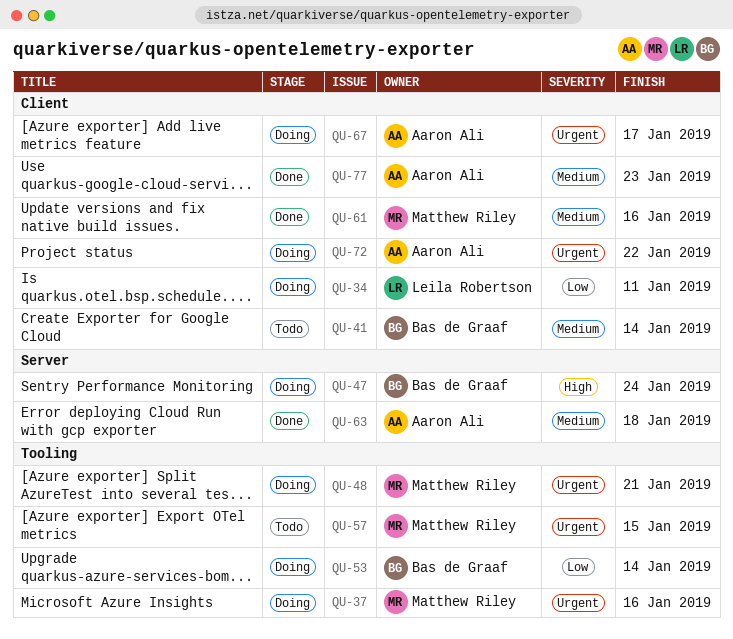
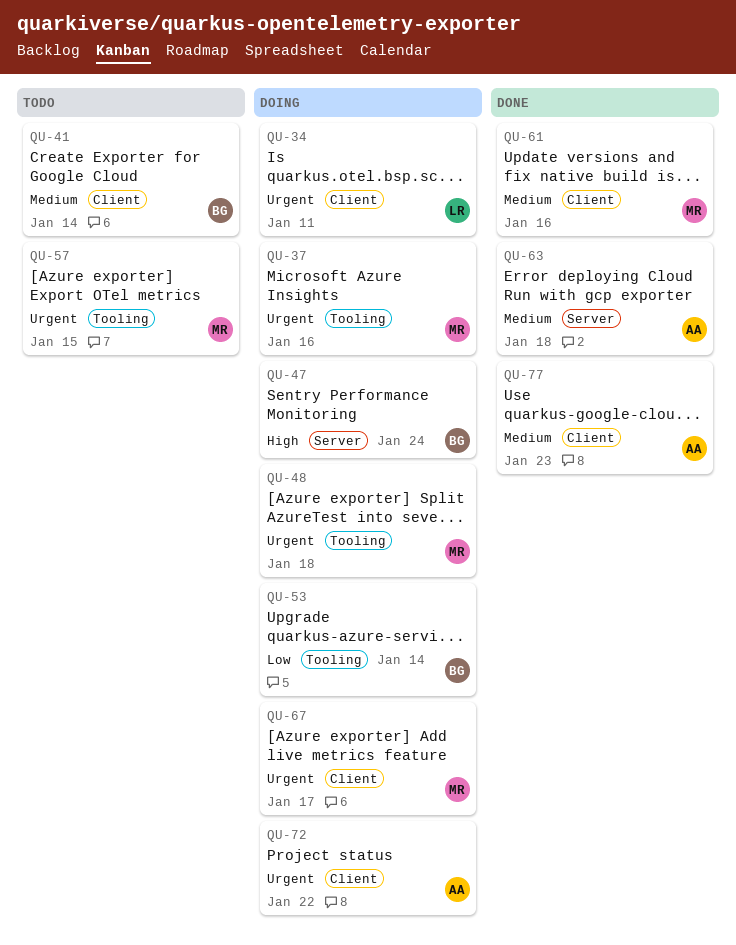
QU-34, priority: Low -> Urgent
QU-48, due: Jan 21 -> Jan 18
QU-67, owner: Aaron Ali -> Matthew Riley

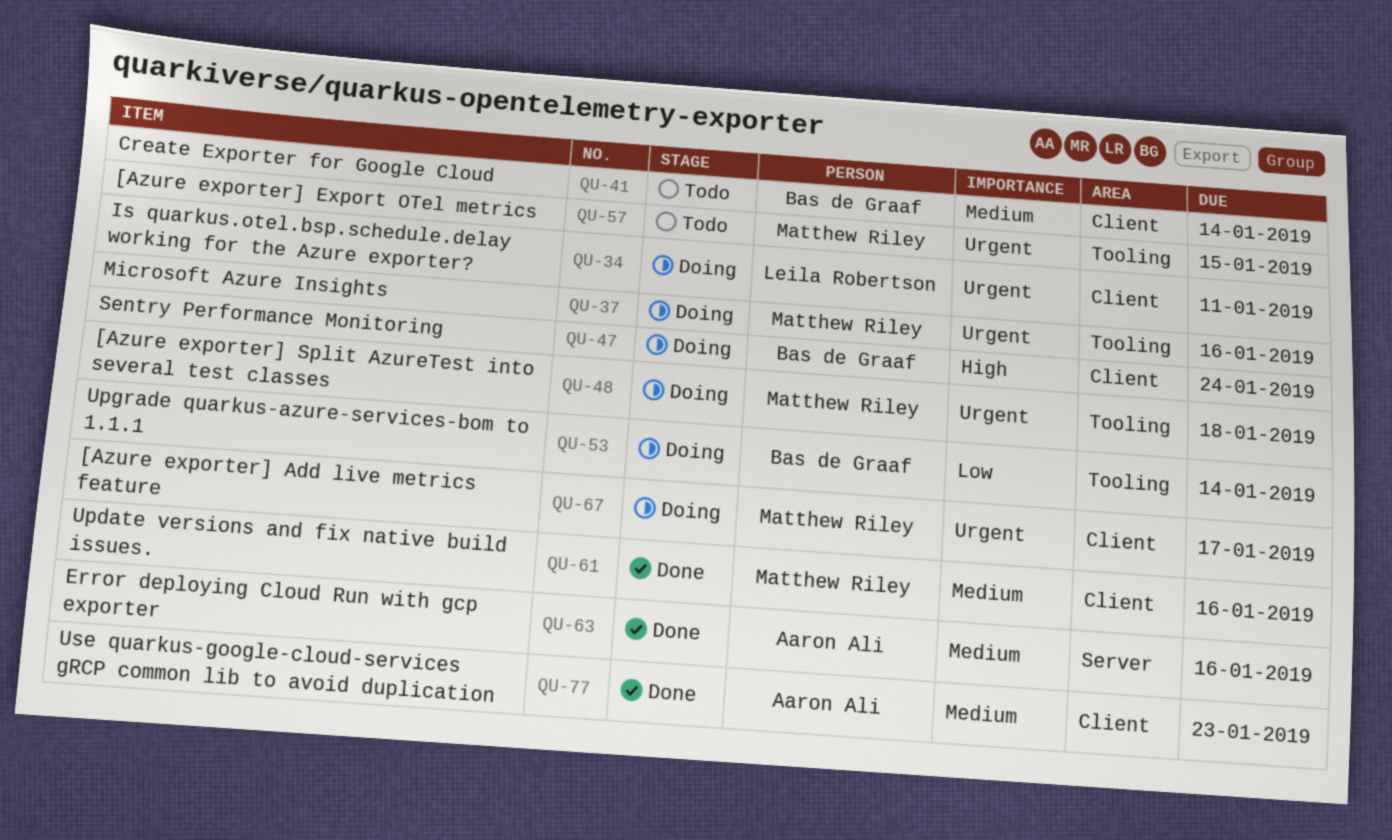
QU-47, label: Server -> Client
QU-63, due: Jan 18 -> Jan 16
QU-72: present -> none

